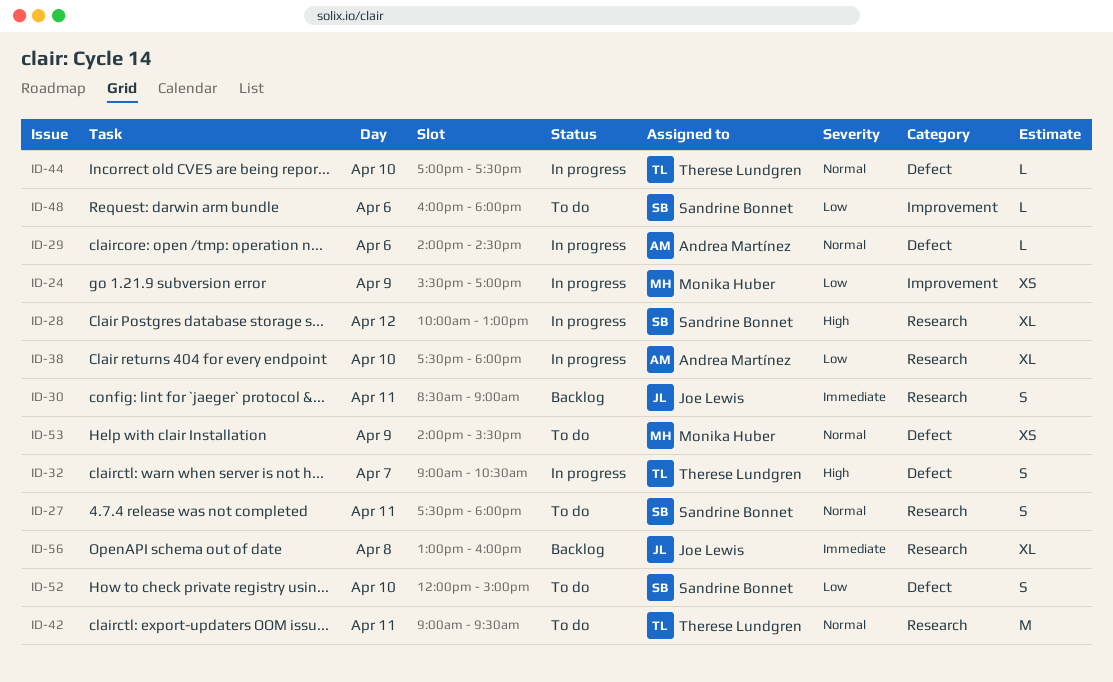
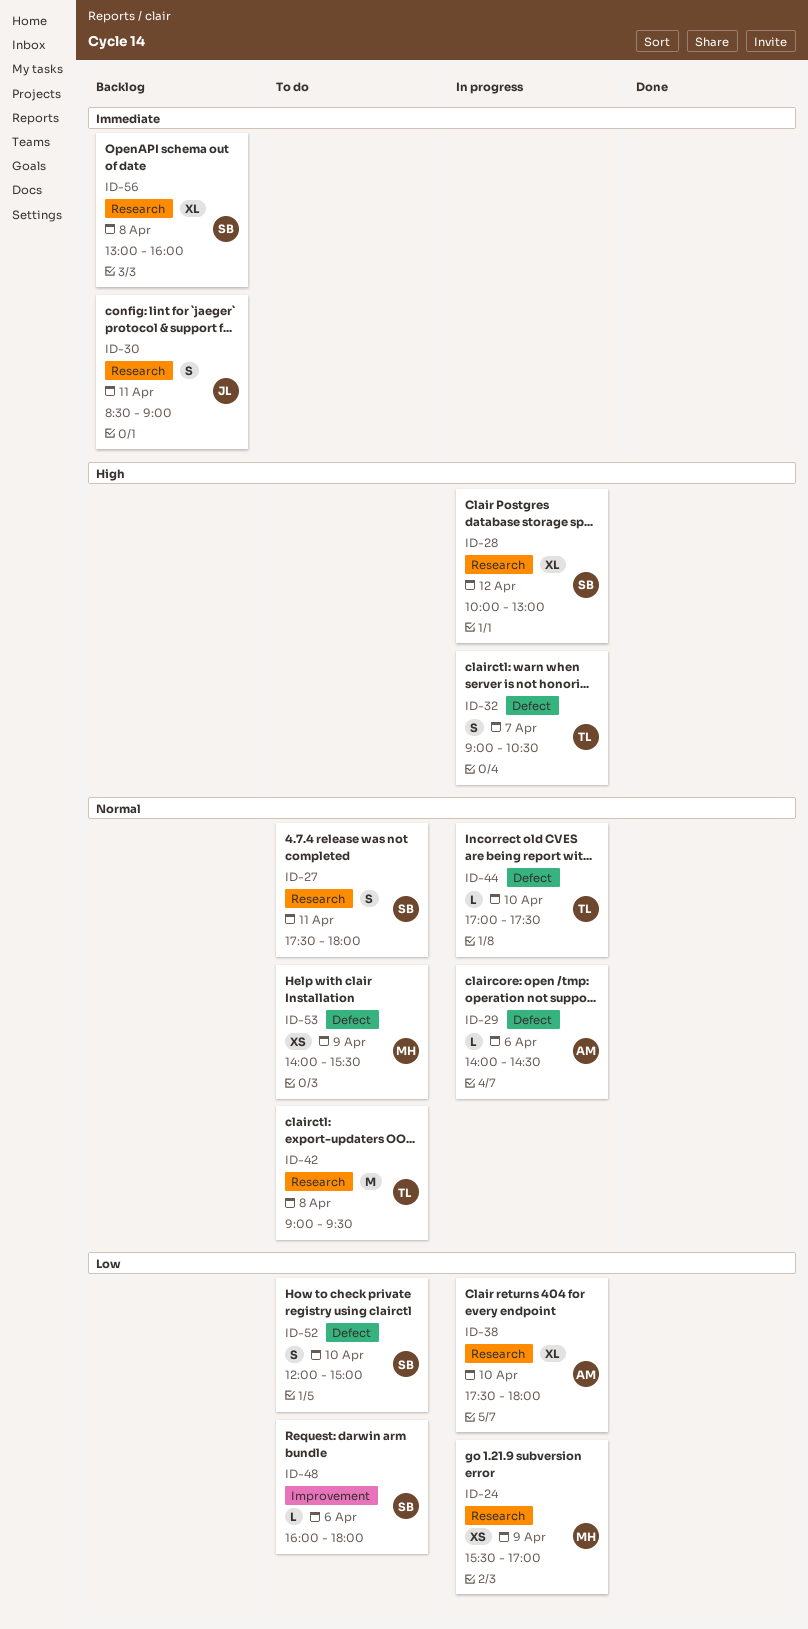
ID-24, label: Improvement -> Research
ID-42, day: Apr 11 -> Apr 8
ID-56, owner: Joe Lewis -> Sandrine Bonnet

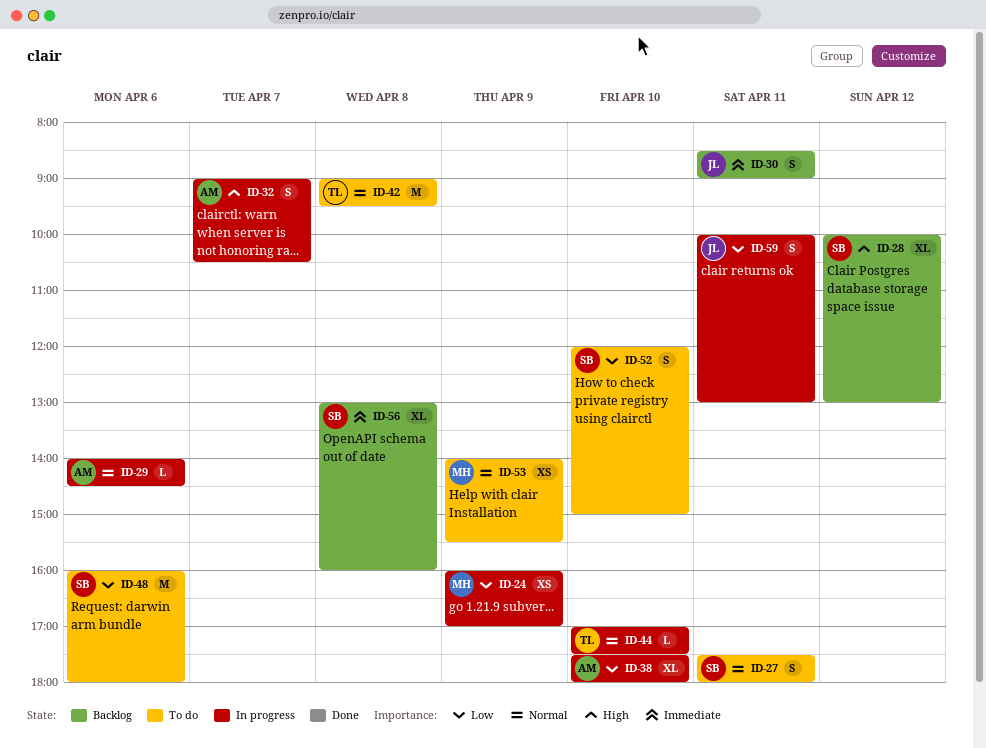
ID-24, begins: 15:30 -> 16:00
ID-28, status: In progress -> Backlog
ID-32, owner: TL -> AM
ID-48, estimate: L -> M
ID-59: none -> present

